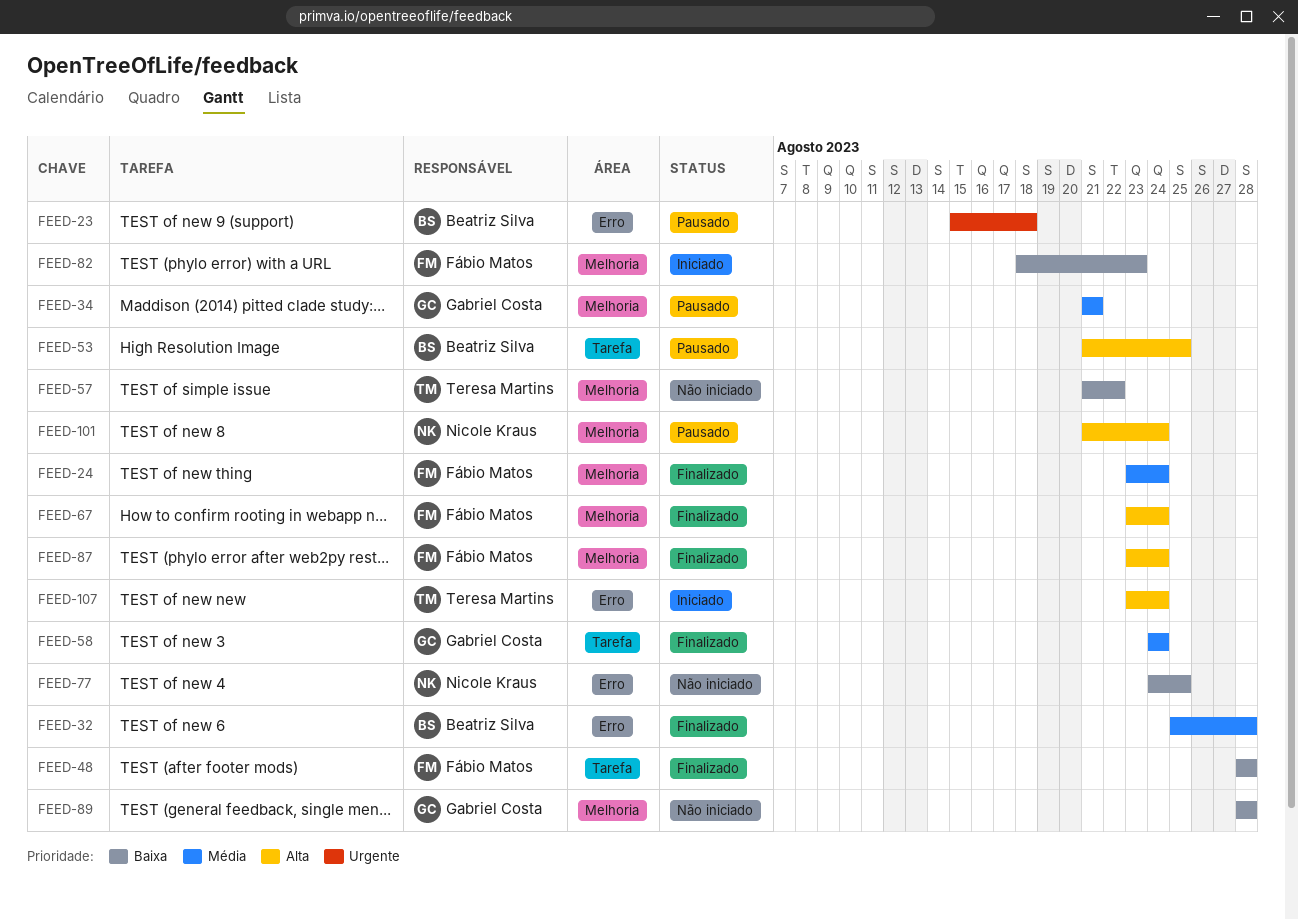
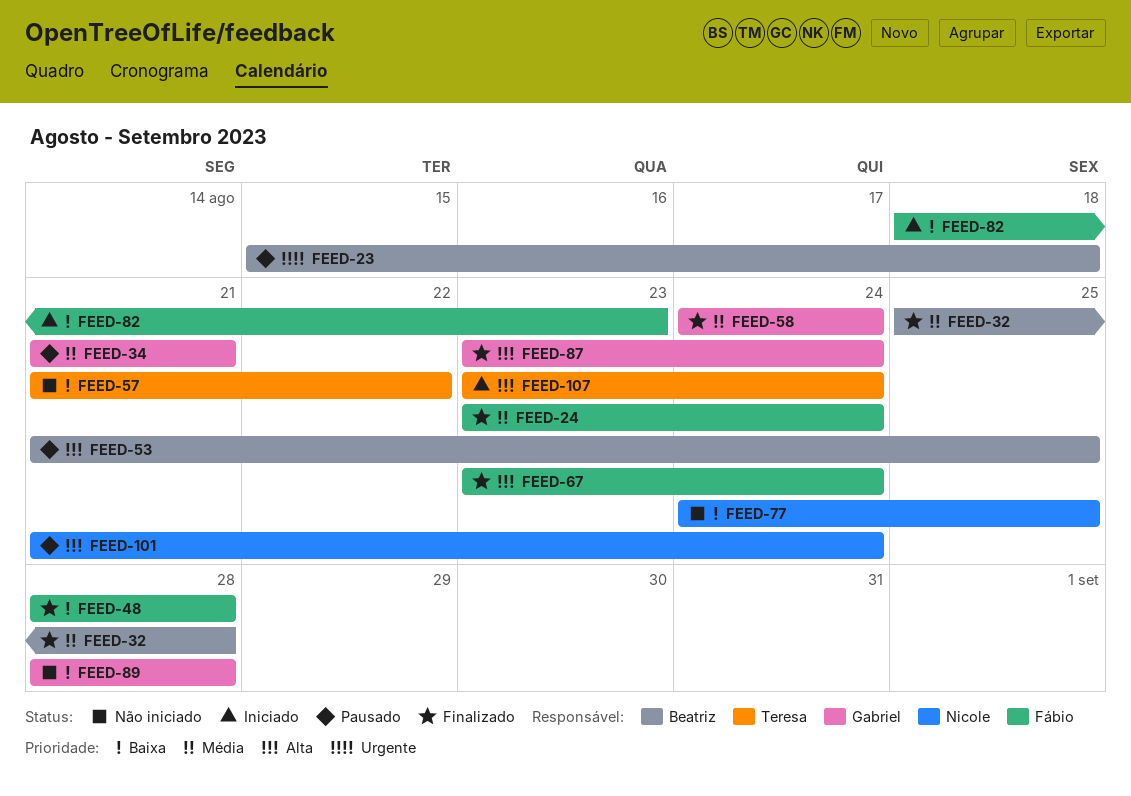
FEED-87, owner: Fábio Matos -> Gabriel Costa

